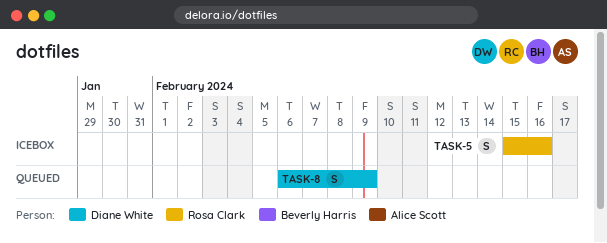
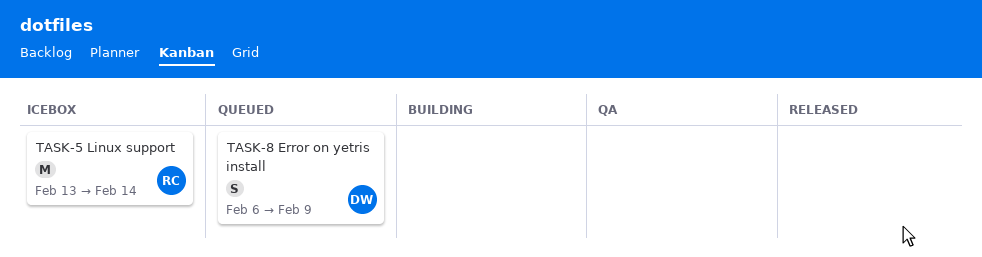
TASK-5, estimate: S -> M
TASK-5, start: Feb 15 -> Feb 13
TASK-5, due: Feb 16 -> Feb 14

